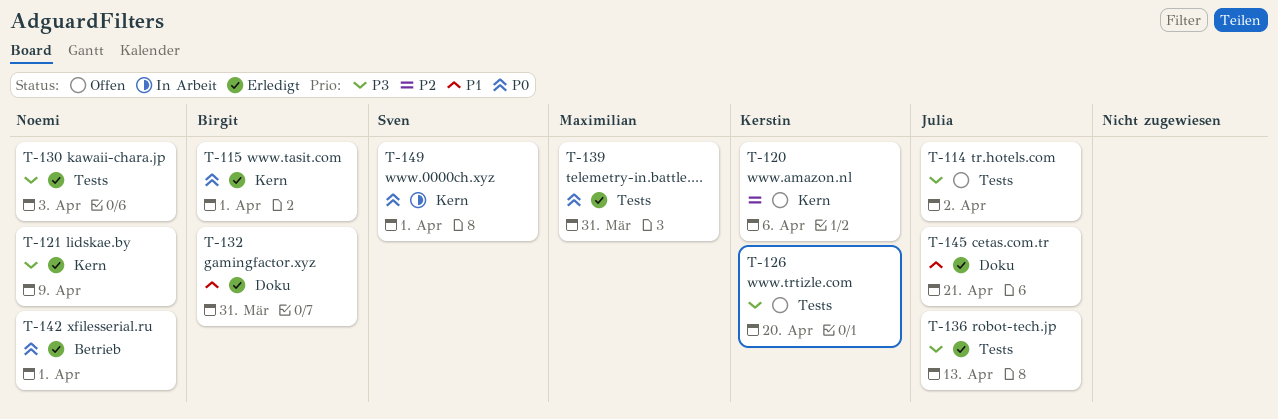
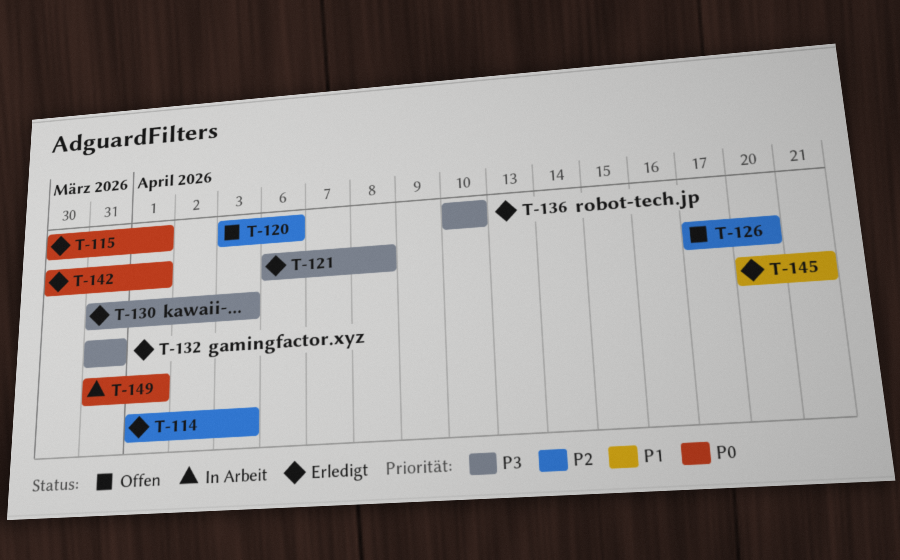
T-114, status: Offen -> Erledigt
T-114, priority: P3 -> P2
T-114, due: Apr 2 -> Apr 3
T-121, due: Apr 9 -> Apr 8
T-126, priority: P3 -> P2
T-132, priority: P1 -> P3
T-136, due: Apr 13 -> Apr 10
T-139: present -> none

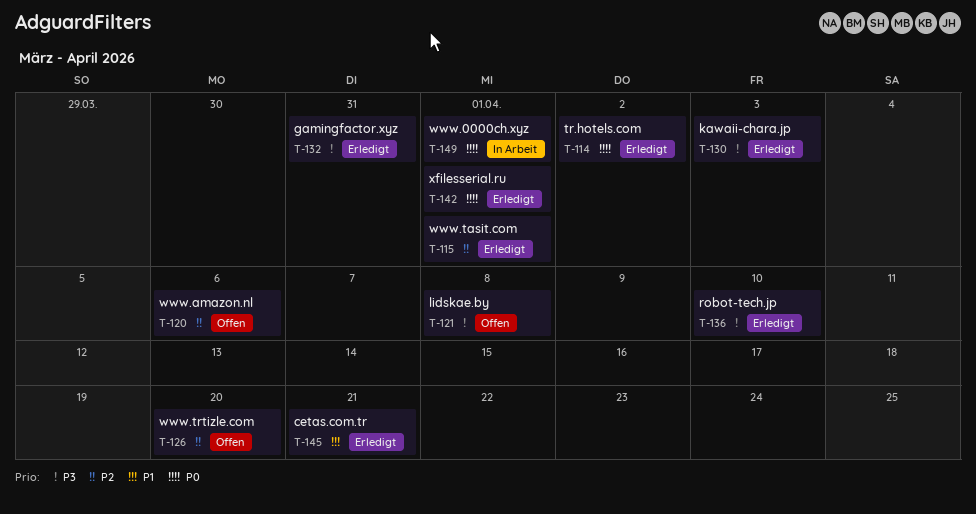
T-114, priority: P2 -> P0
T-114, due: Apr 3 -> Apr 2
T-115, priority: P0 -> P2
T-121, status: Erledigt -> Offen

